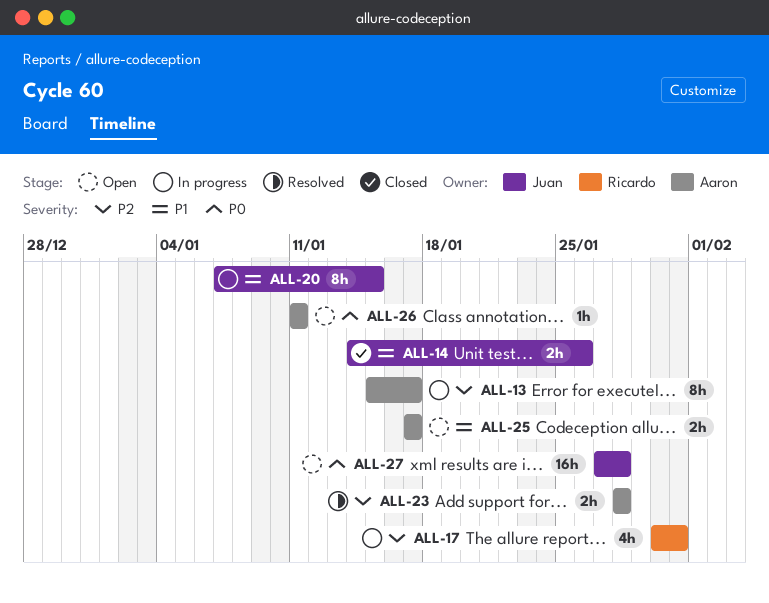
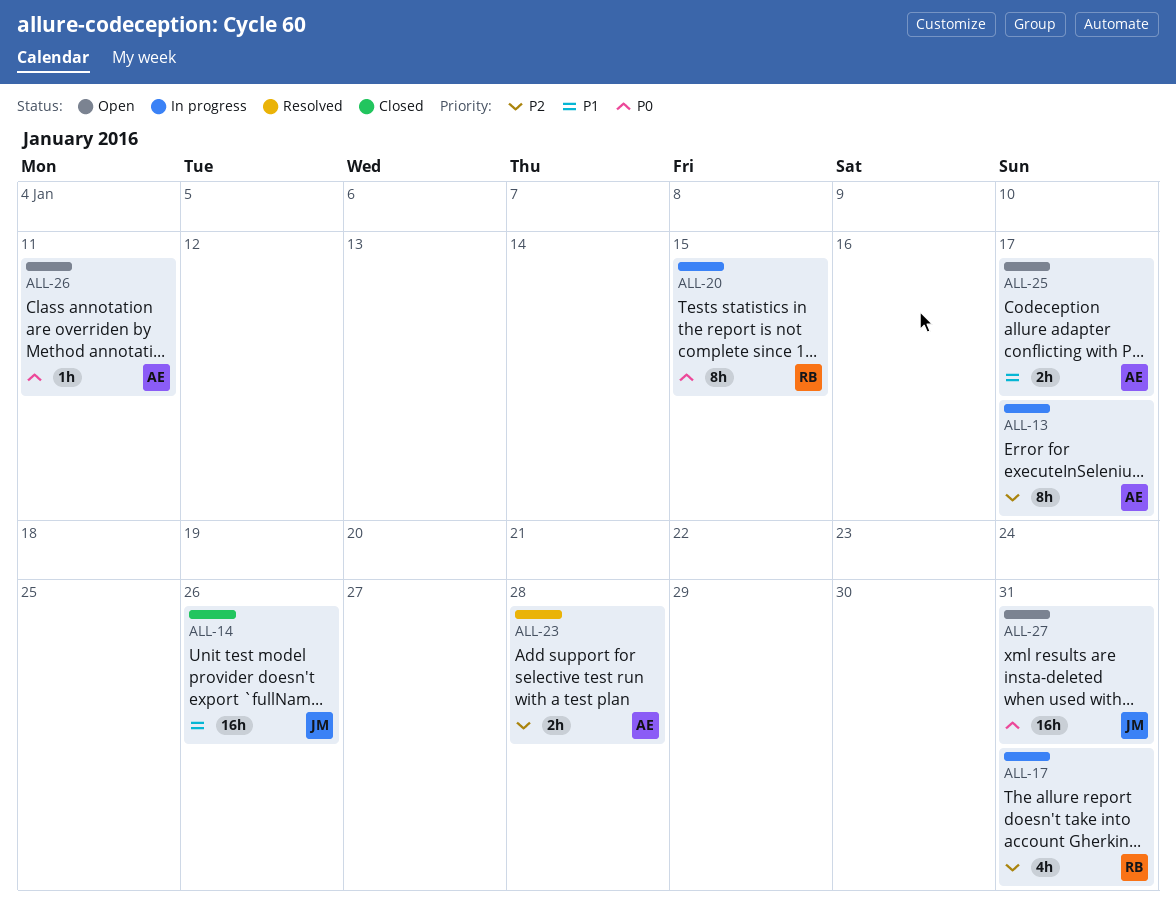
ALL-14, estimate: 2h -> 16h
ALL-20, owner: Juan -> Ricardo
ALL-20, priority: P1 -> P0
ALL-27, due: Jan 28 -> Jan 31

